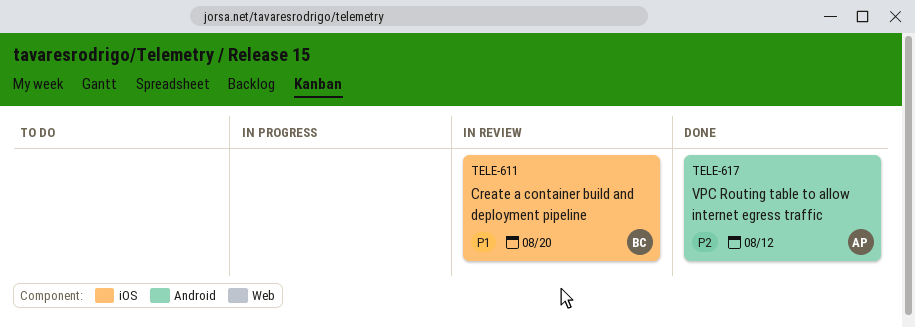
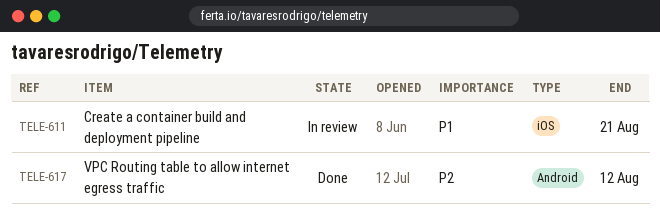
TELE-611, due: Aug 20 -> Aug 21

